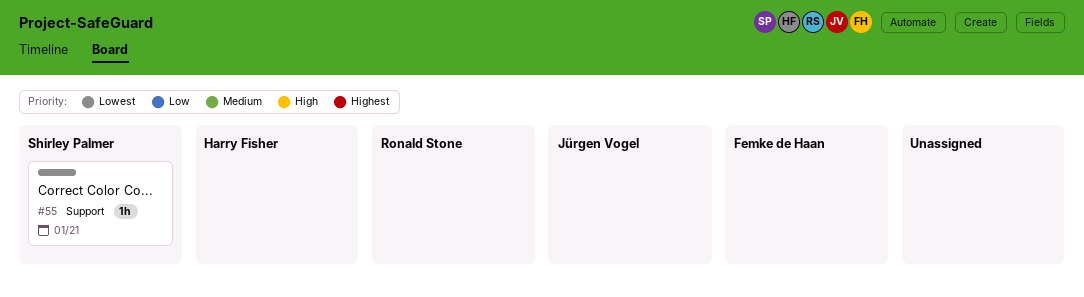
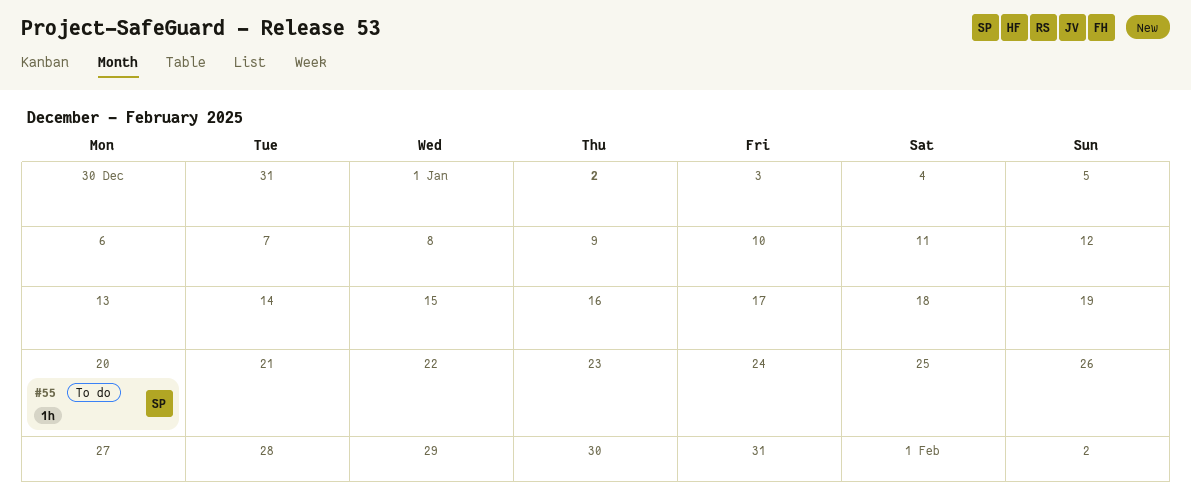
#55, due: Jan 21 -> Jan 20

